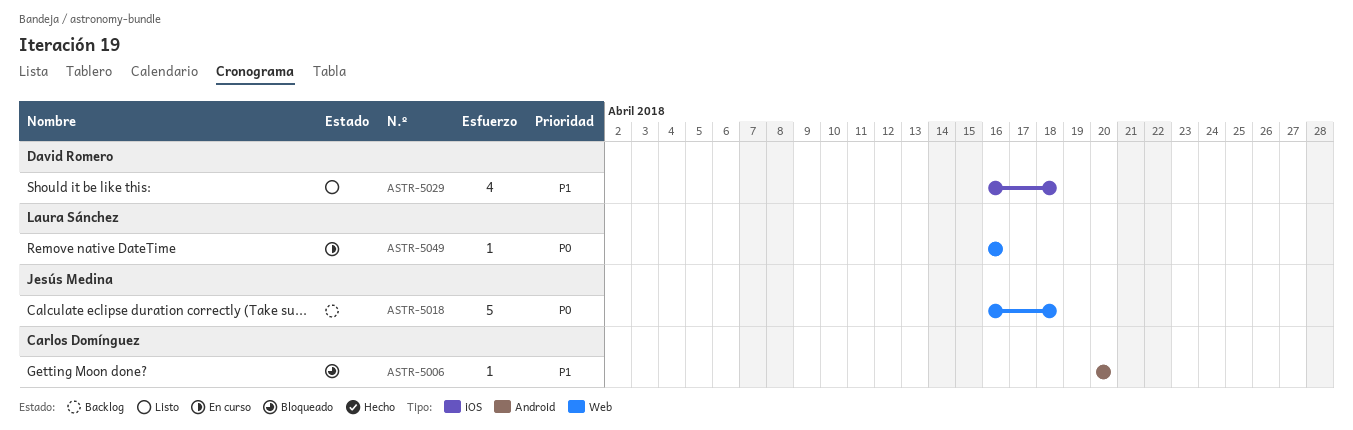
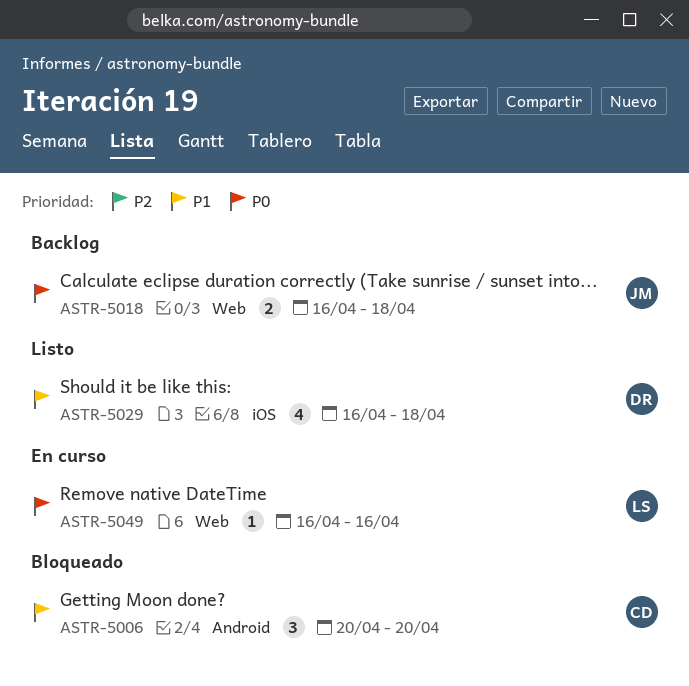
ASTR-5006, estimate: 1 -> 3
ASTR-5018, estimate: 5 -> 2

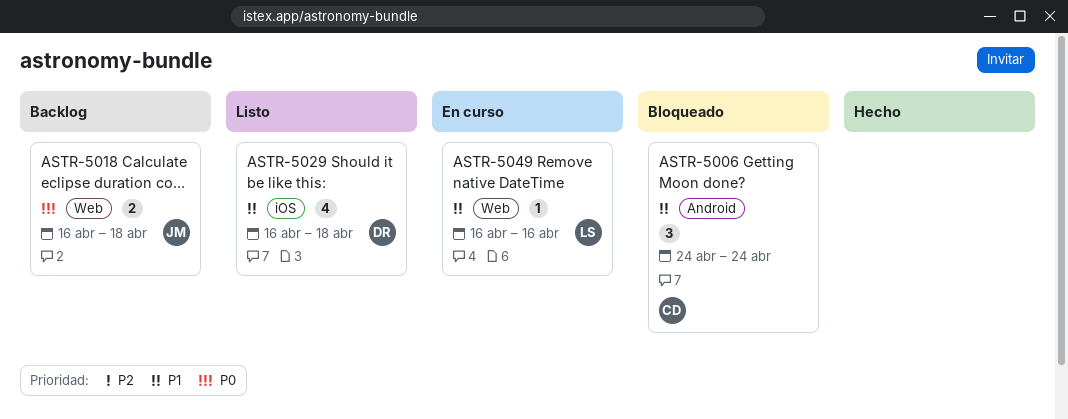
ASTR-5006, start: Apr 20 -> Apr 24
ASTR-5006, due: Apr 20 -> Apr 24
ASTR-5049, priority: P0 -> P1

